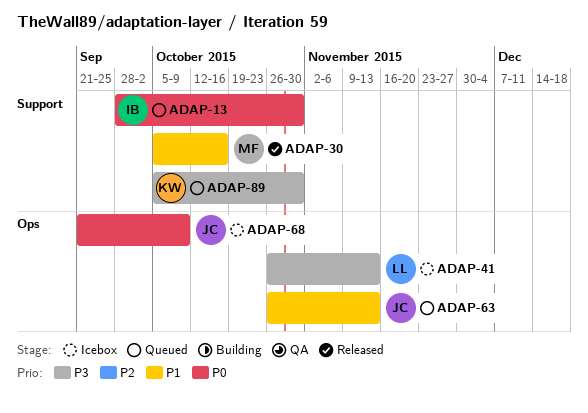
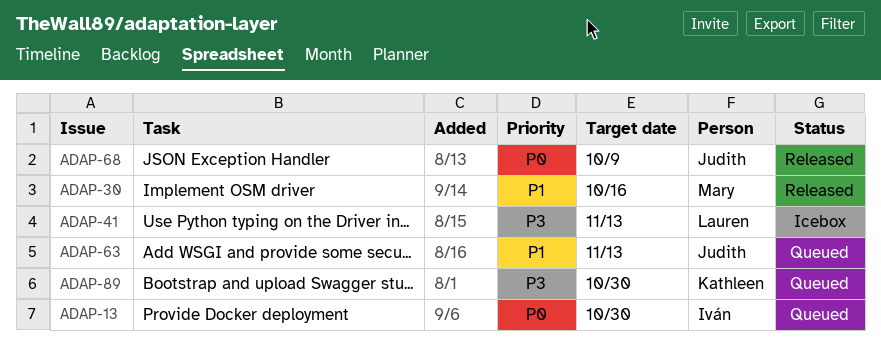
ADAP-68, status: Icebox -> Released

